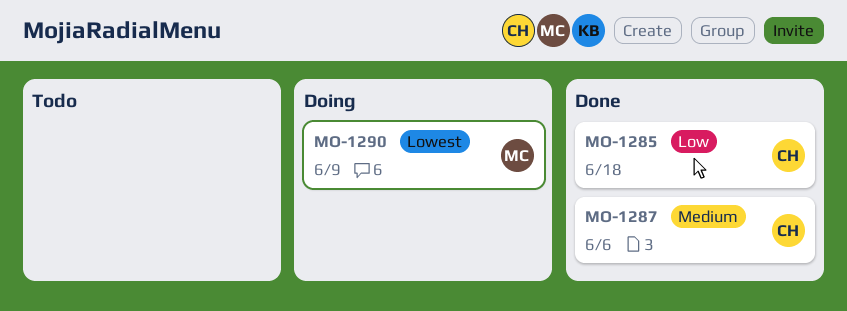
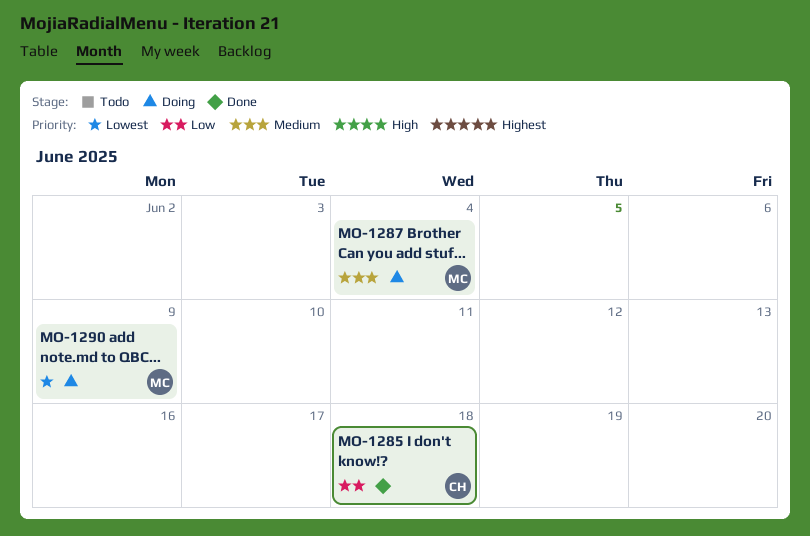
MO-1287, status: Done -> Doing
MO-1287, owner: CH -> MC
MO-1287, due: Jun 6 -> Jun 4

